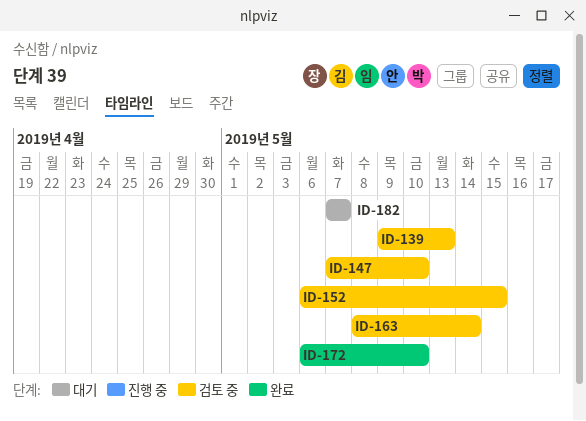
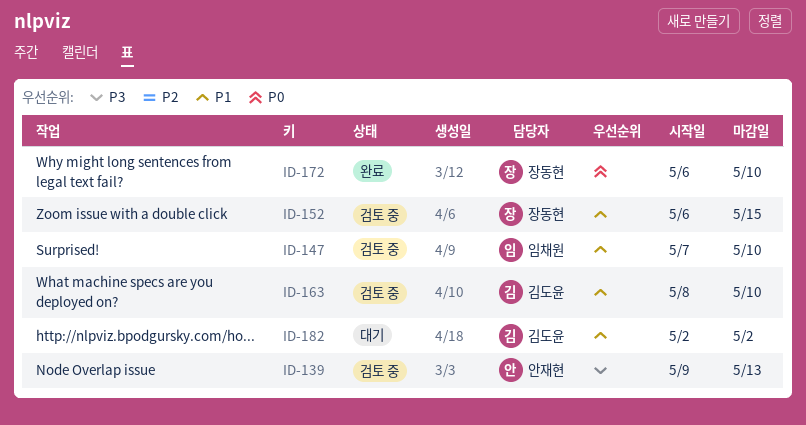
ID-163, due: May 14 -> May 10
ID-182, start: May 7 -> May 2
ID-182, due: May 7 -> May 2

